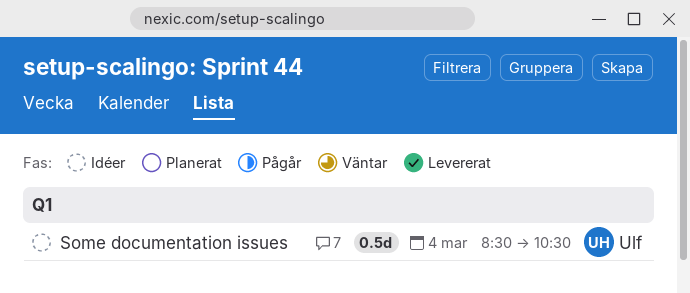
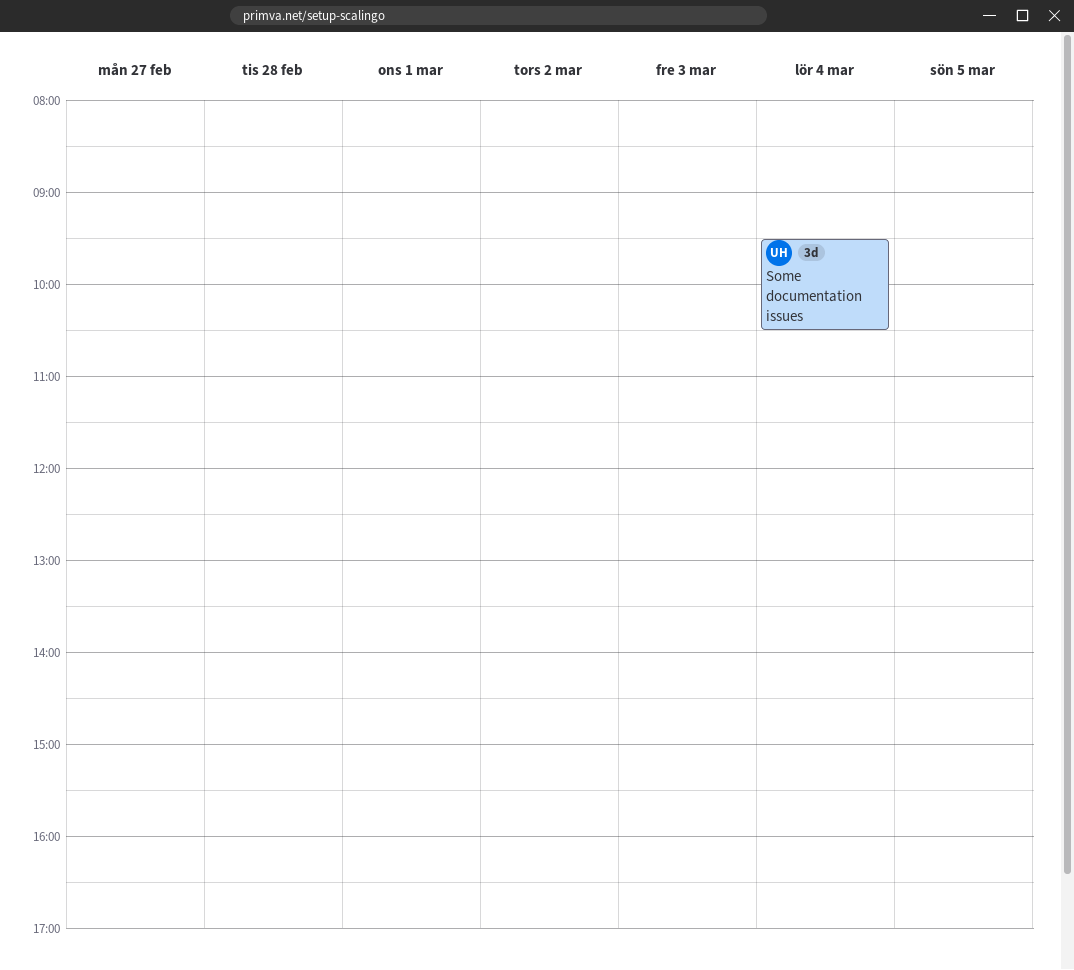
Some documentation issues, estimate: 0.5d -> 3d
Some documentation issues, begins: 08:30 -> 09:30

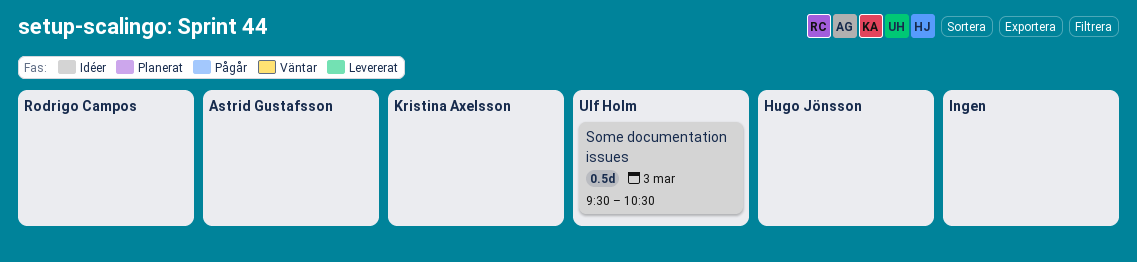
Some documentation issues, estimate: 3d -> 0.5d
Some documentation issues, day: Mar 4 -> Mar 3

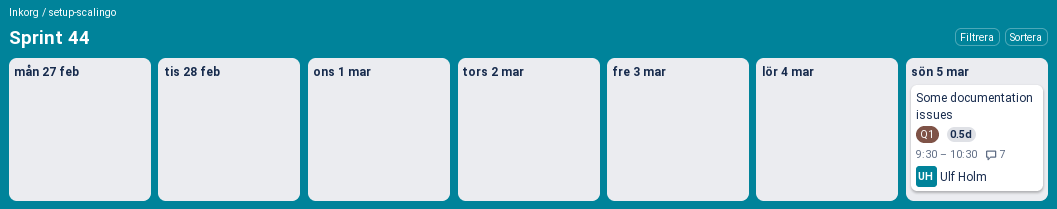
Some documentation issues, day: Mar 3 -> Mar 5

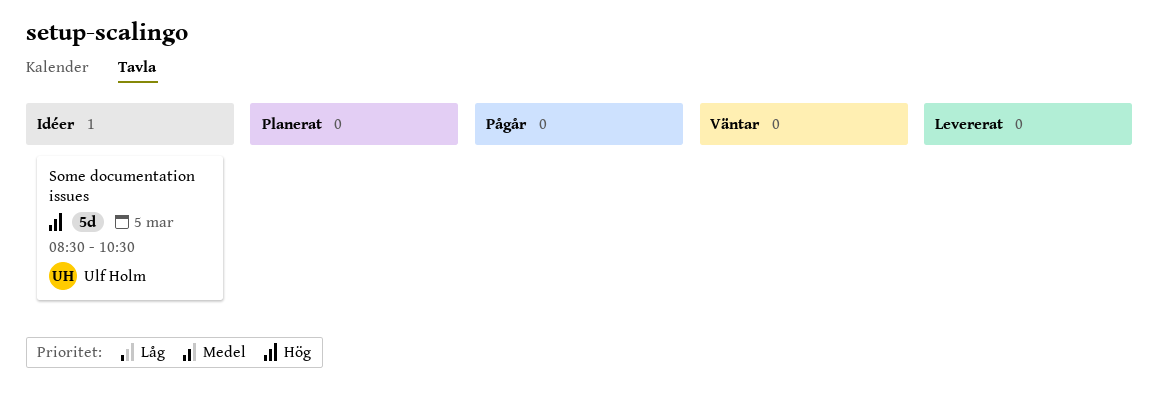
Some documentation issues, estimate: 0.5d -> 5d
Some documentation issues, begins: 09:30 -> 08:30

